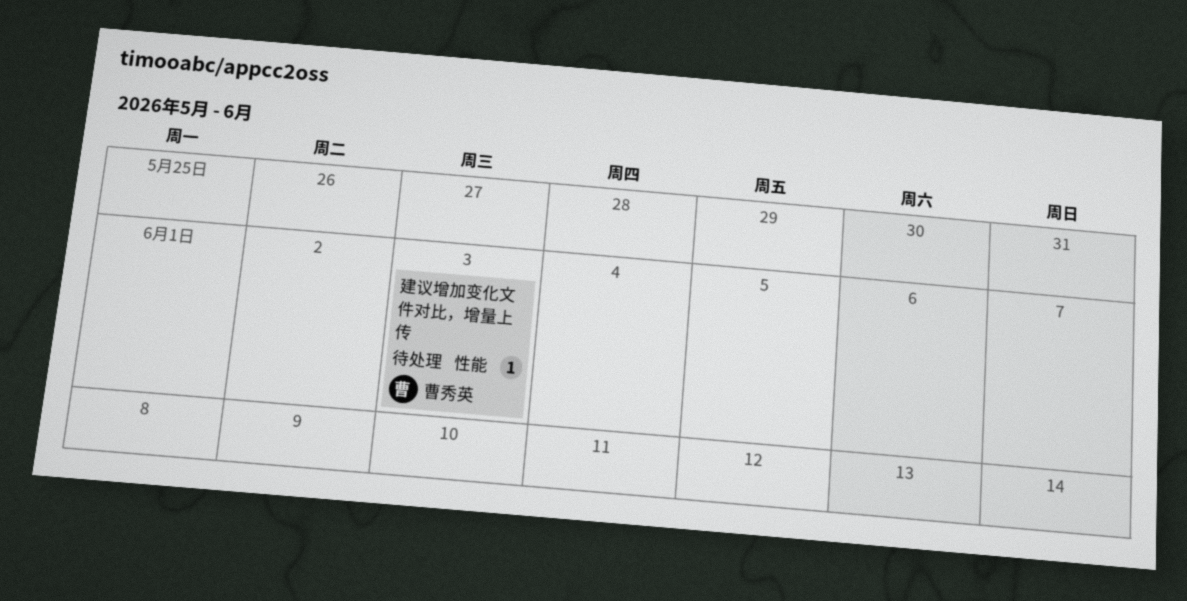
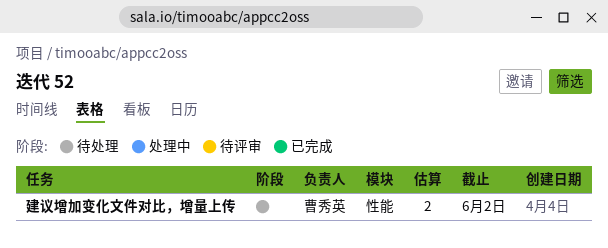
建议增加变化文件对比，增量上传, estimate: 1 -> 2
建议增加变化文件对比，增量上传, due: Jun 3 -> Jun 2

